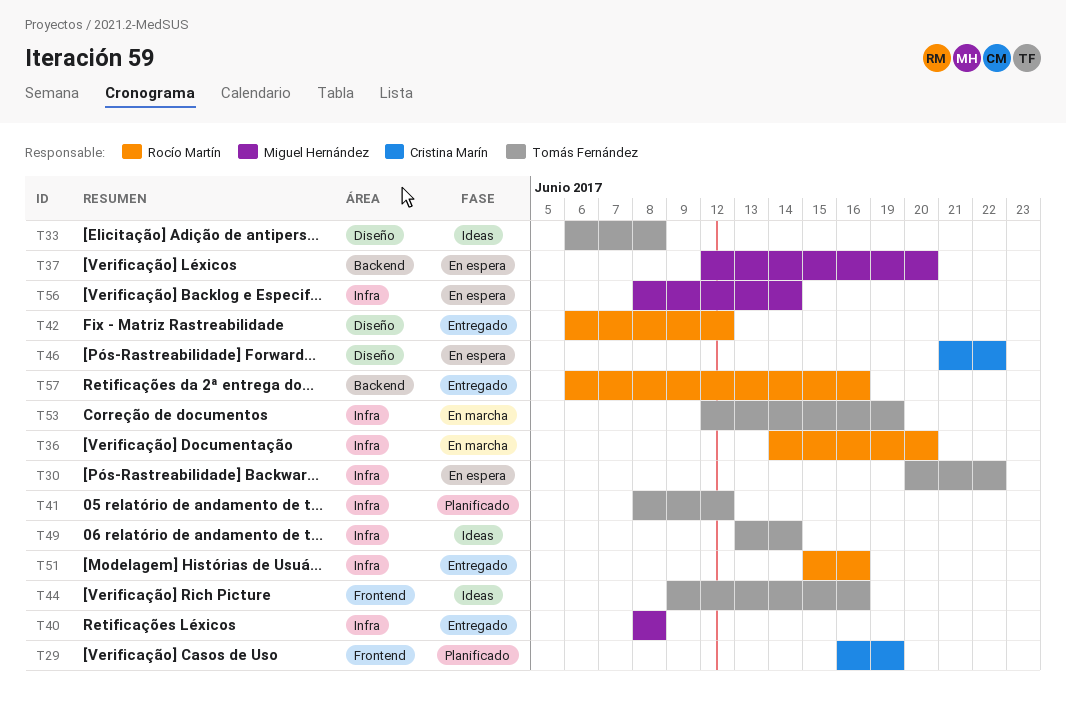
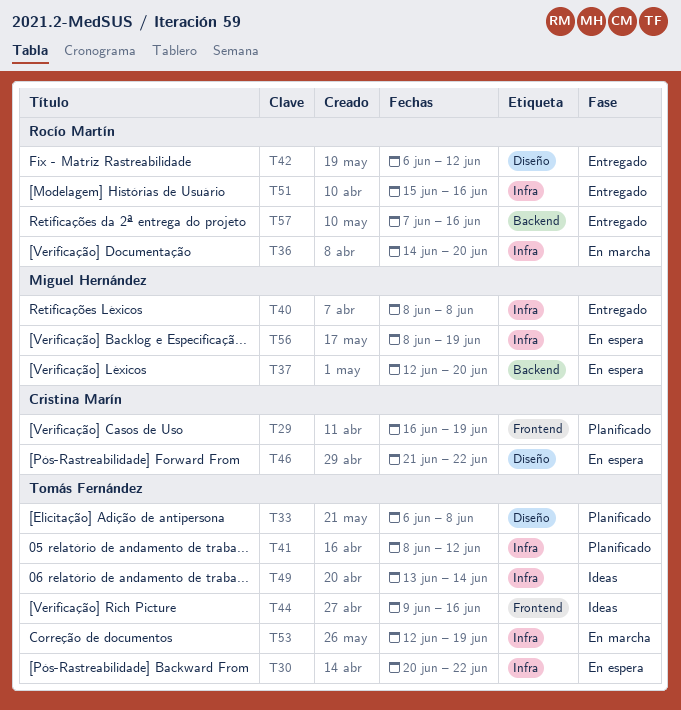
T33, status: Ideas -> Planificado
T56, due: Jun 14 -> Jun 19
T57, start: Jun 6 -> Jun 7

